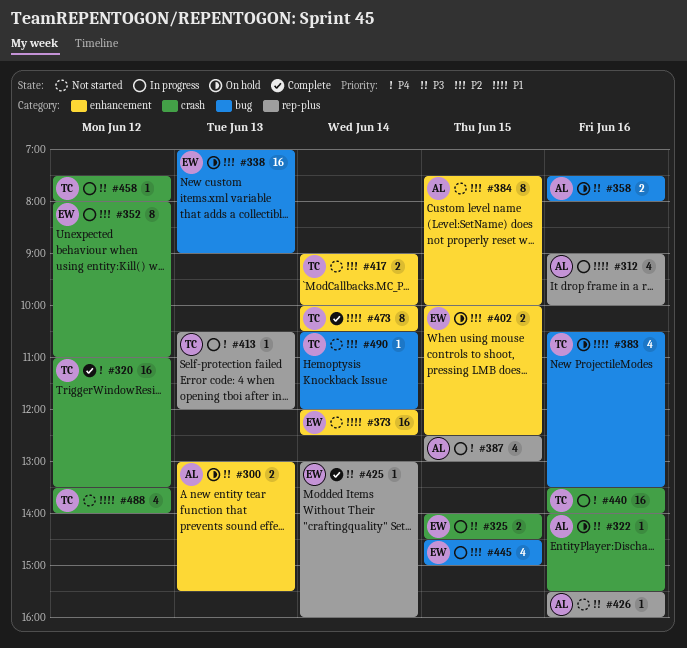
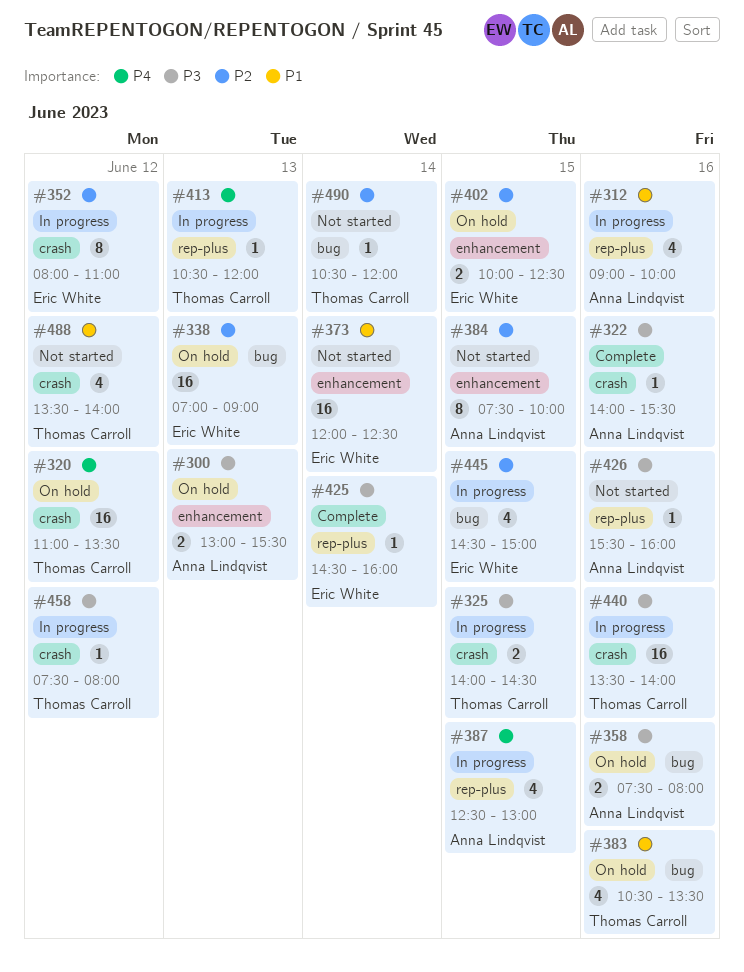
#320, status: Complete -> On hold
#322, status: On hold -> Complete
#325, owner: Eric White -> Thomas Carroll
#417: present -> none
#425, begins: 13:00 -> 14:30
#440, priority: P4 -> P3
#473: present -> none

